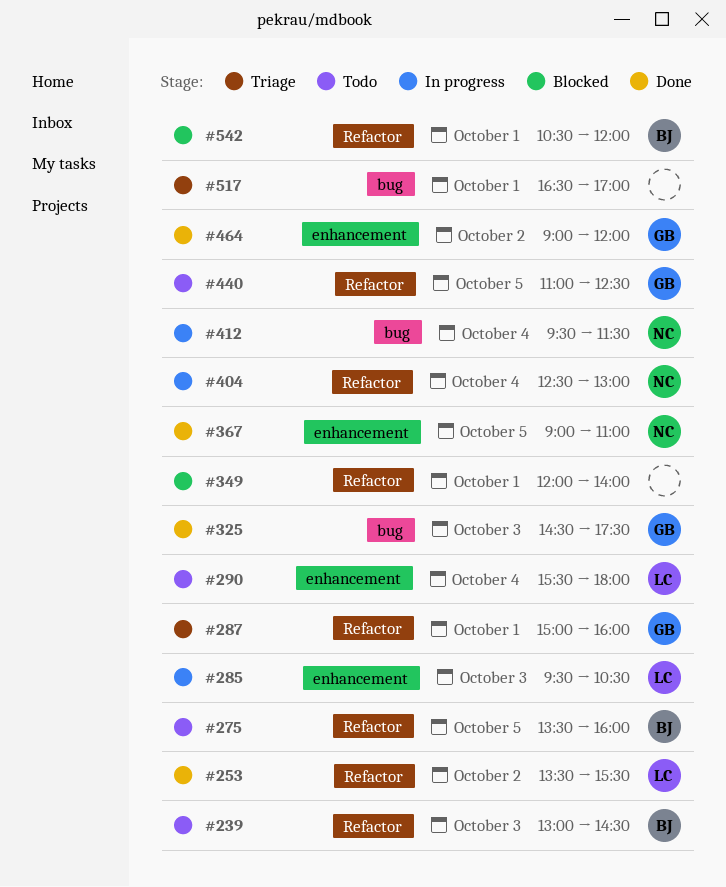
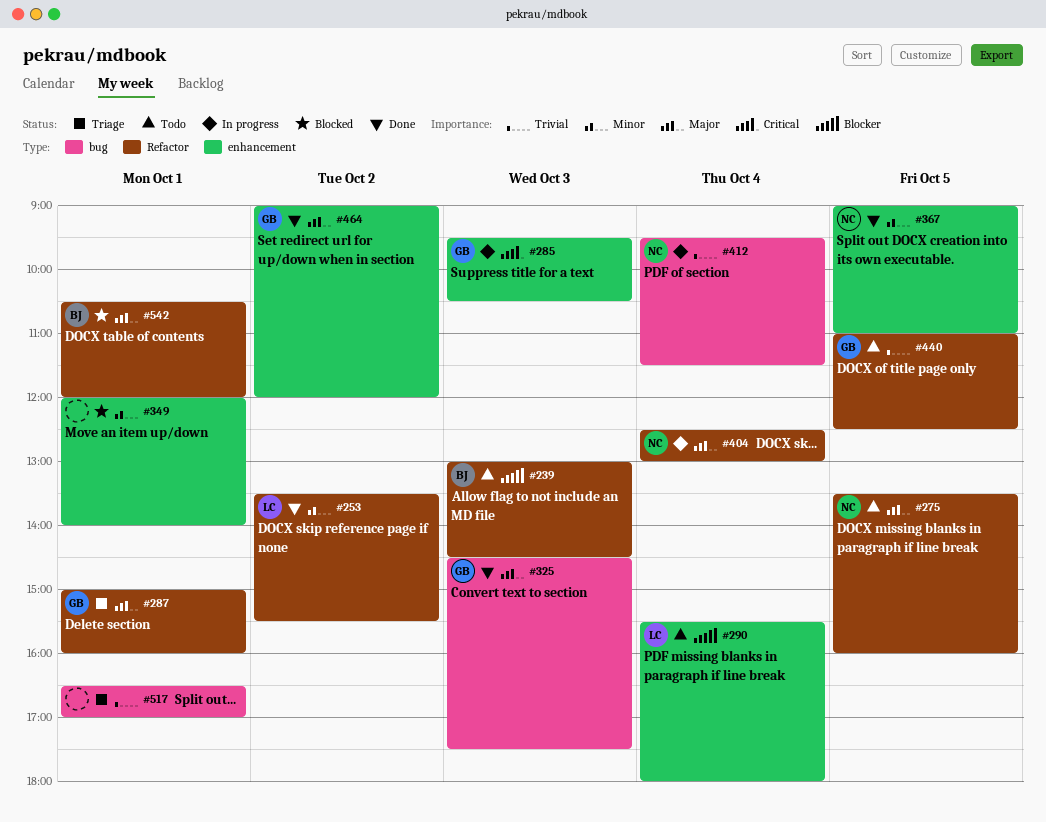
#275, owner: BJ -> NC
#285, owner: LC -> GB
#349, label: Refactor -> enhancement

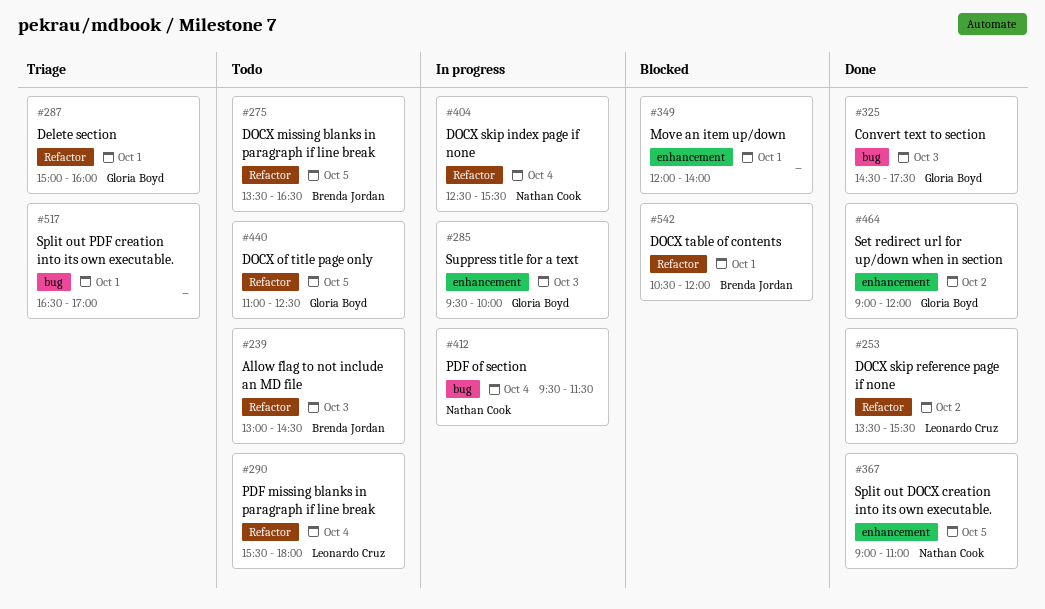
#275, owner: Nathan Cook -> Brenda Jordan
#275, ends: 16:00 -> 16:30
#285, ends: 10:30 -> 10:00
#290, label: enhancement -> Refactor
#404, ends: 13:00 -> 15:30

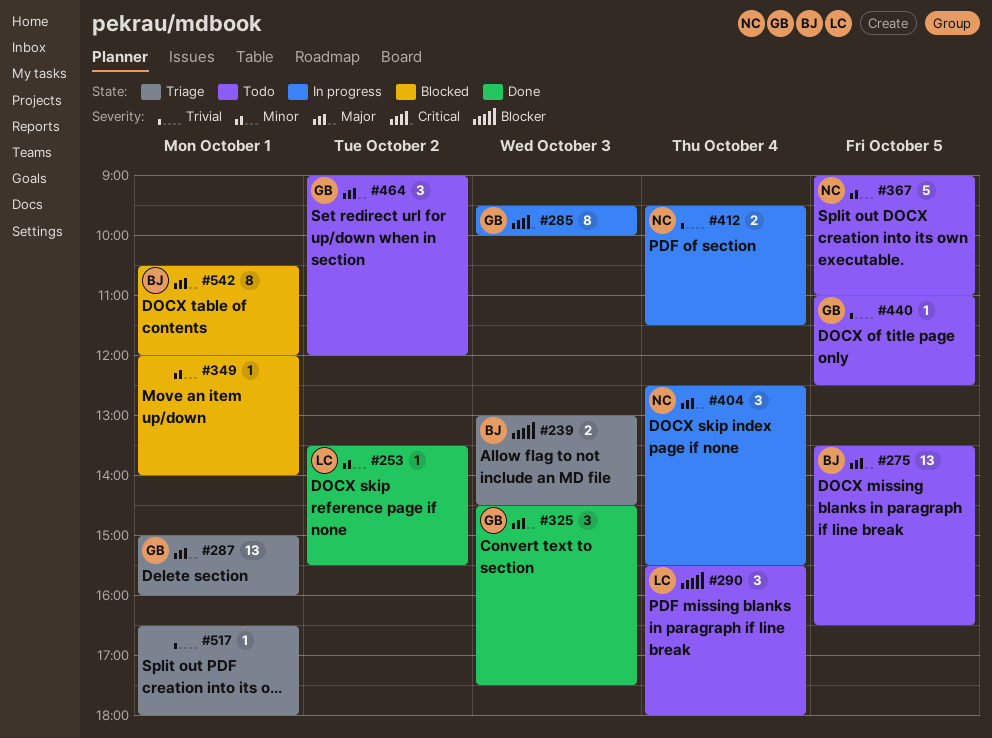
#239, status: Todo -> Triage
#367, status: Done -> Todo
#464, status: Done -> Todo
#517, ends: 17:00 -> 18:00

